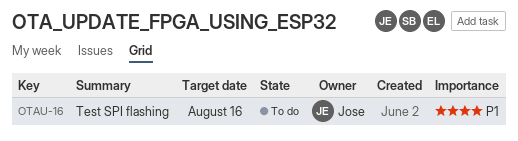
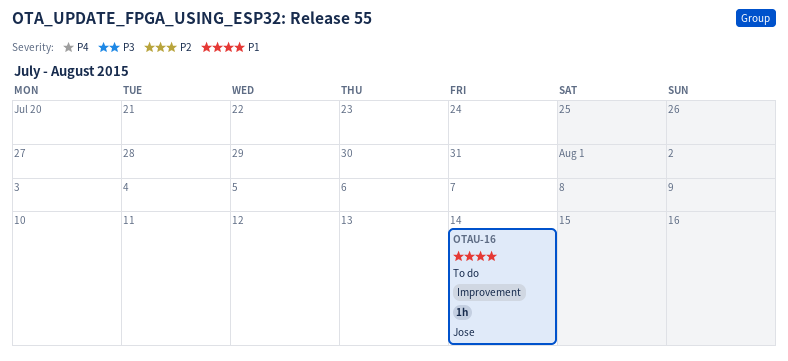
OTAU-16, due: Aug 16 -> Aug 14

